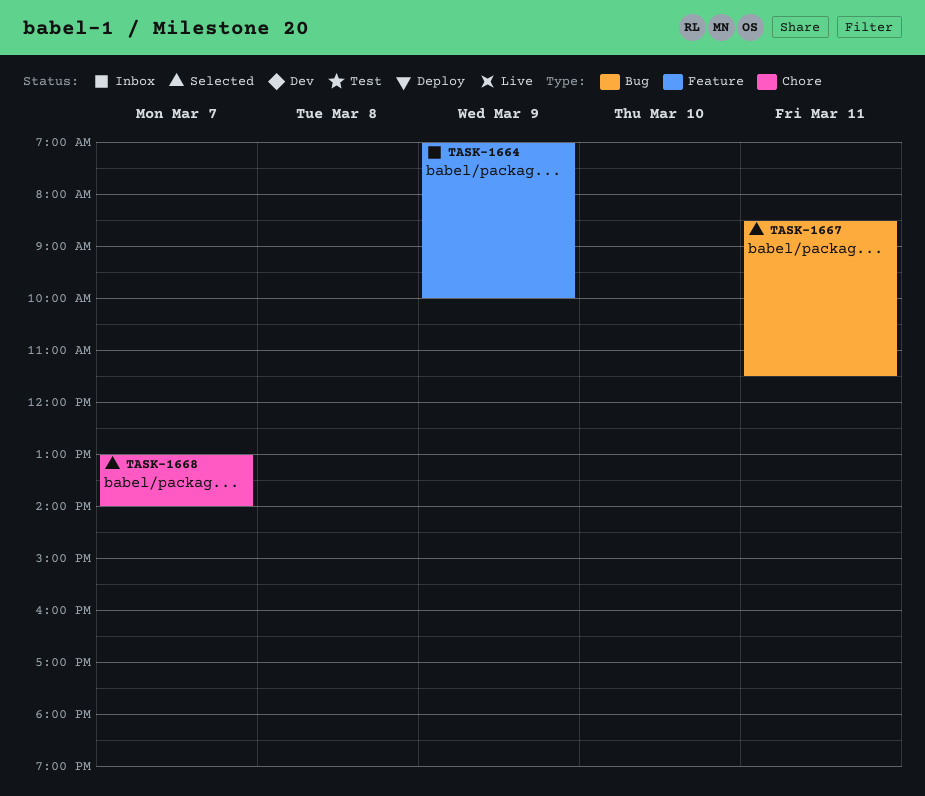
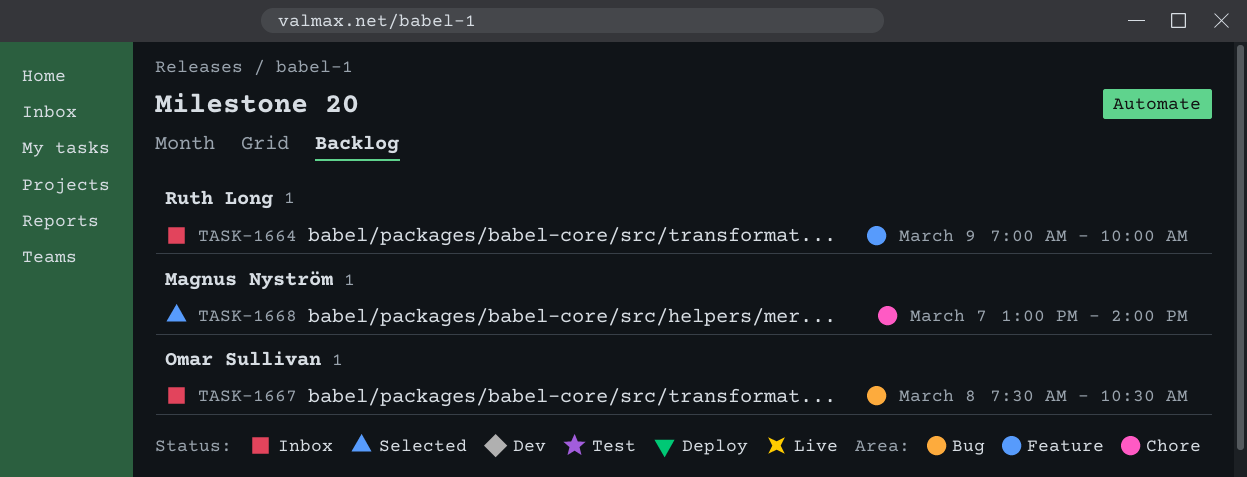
TASK-1667, status: Selected -> Inbox
TASK-1667, day: Mar 11 -> Mar 8
TASK-1667, begins: 08:30 -> 07:30
TASK-1667, ends: 11:30 -> 10:30

